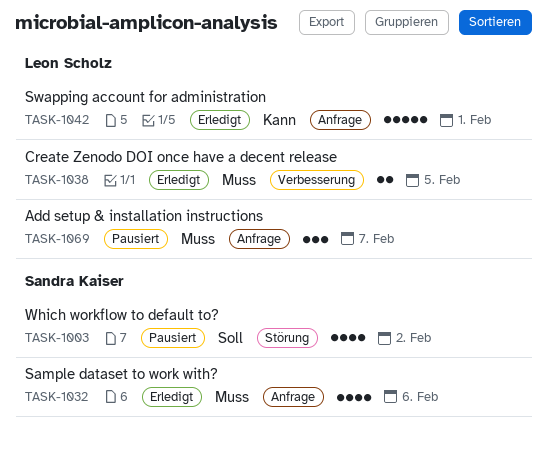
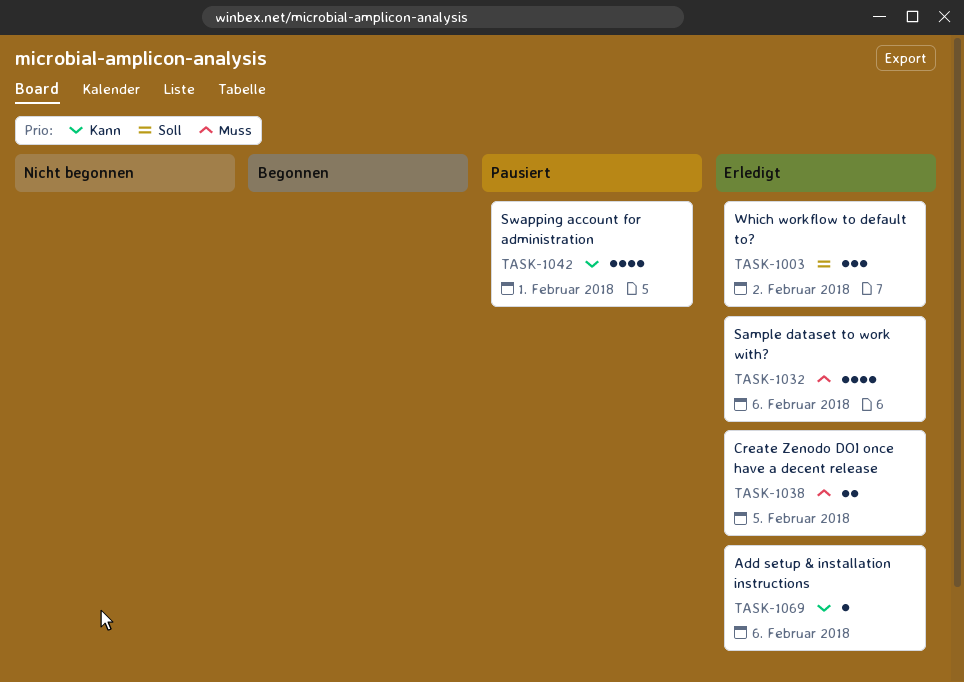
TASK-1003, status: Pausiert -> Erledigt
TASK-1003, estimate: 4 -> 3
TASK-1042, status: Erledigt -> Pausiert
TASK-1042, estimate: 5 -> 4
TASK-1069, status: Pausiert -> Erledigt
TASK-1069, priority: Muss -> Kann
TASK-1069, estimate: 3 -> 1
TASK-1069, due: Feb 7 -> Feb 6

